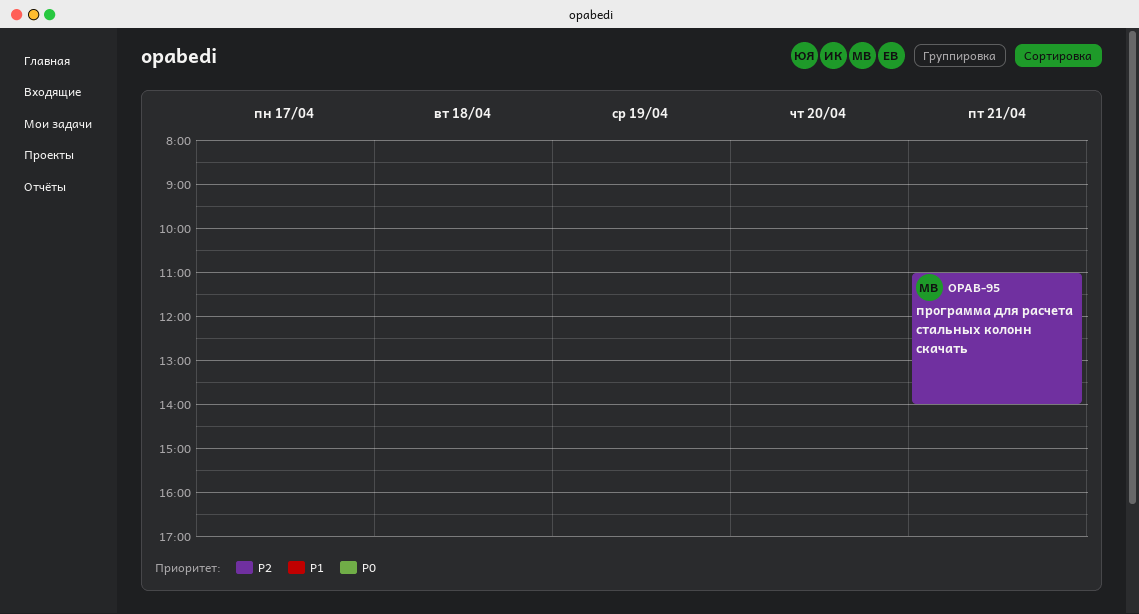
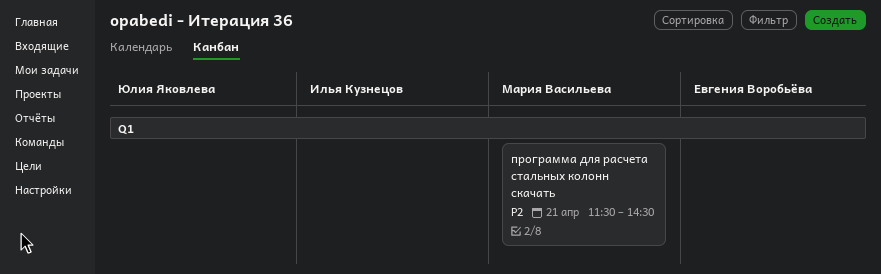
программа для расчета стальных колонн скачать, begins: 11:00 -> 11:30
программа для расчета стальных колонн скачать, ends: 14:00 -> 14:30

